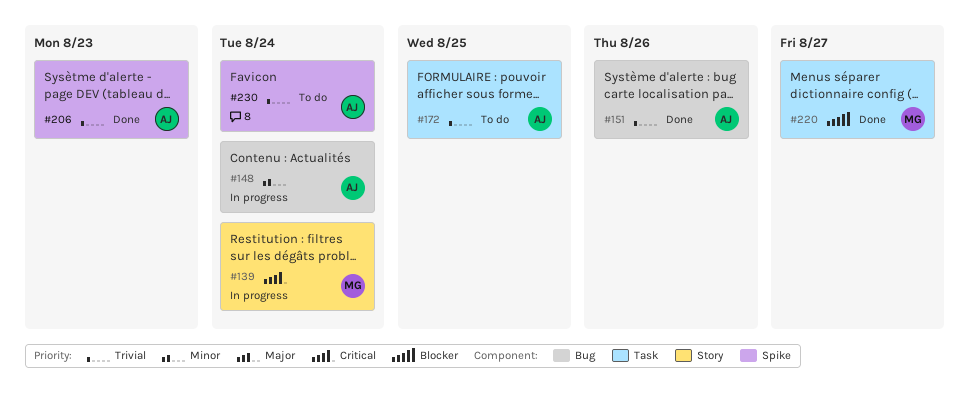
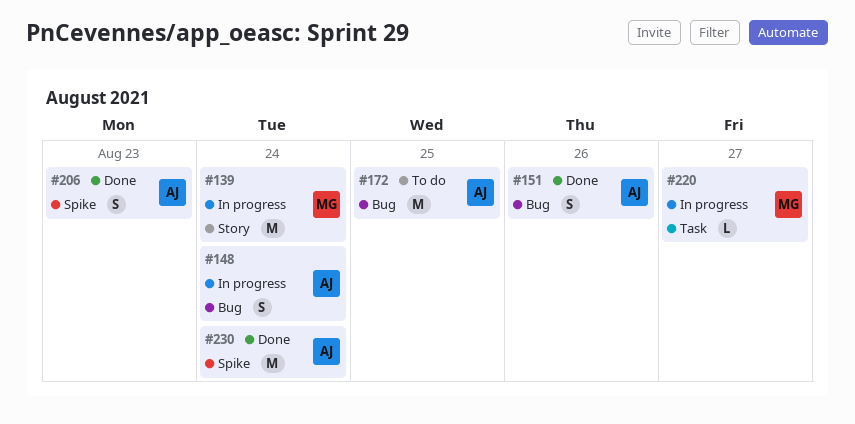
#172, label: Task -> Bug
#220, status: Done -> In progress
#230, status: To do -> Done

